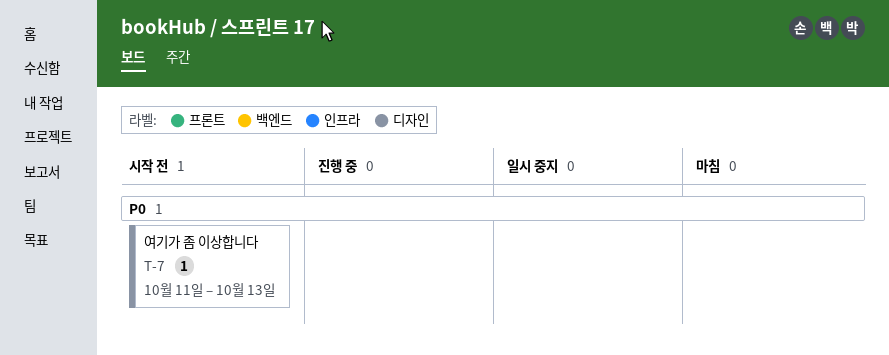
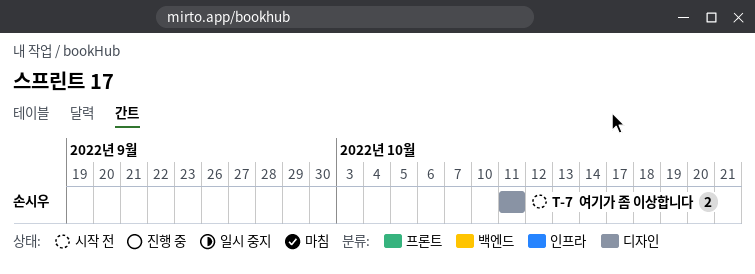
T-7, estimate: 1 -> 2
T-7, due: Oct 13 -> Oct 11

